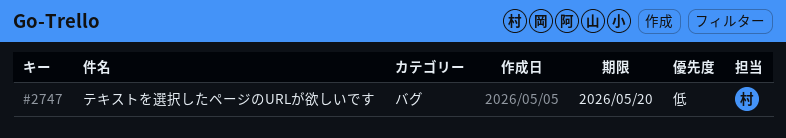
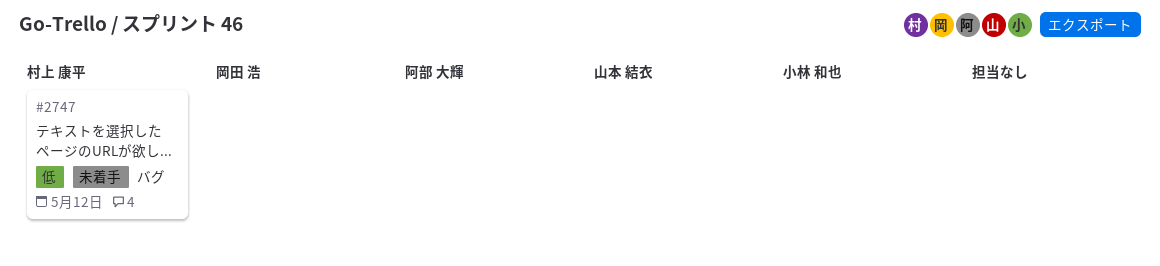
#2747, due: May 20 -> May 12

